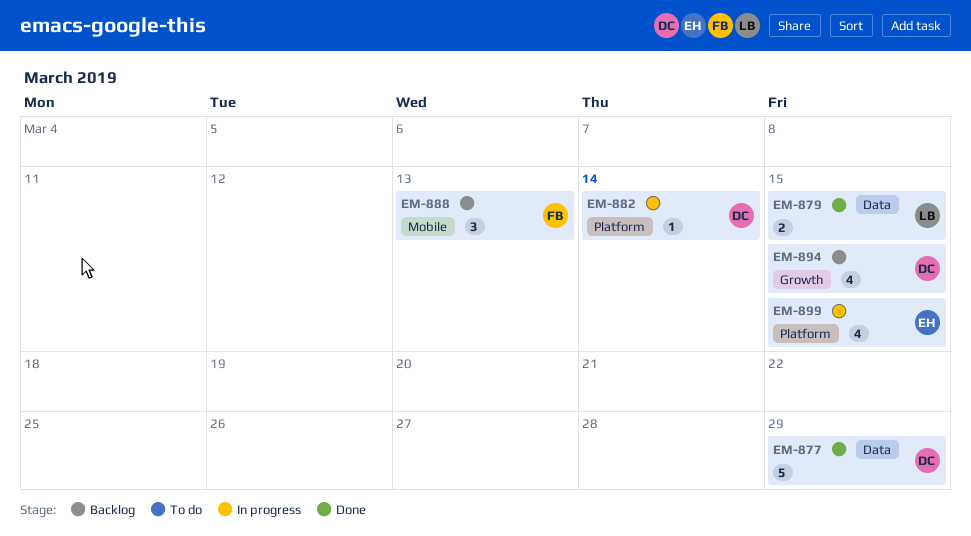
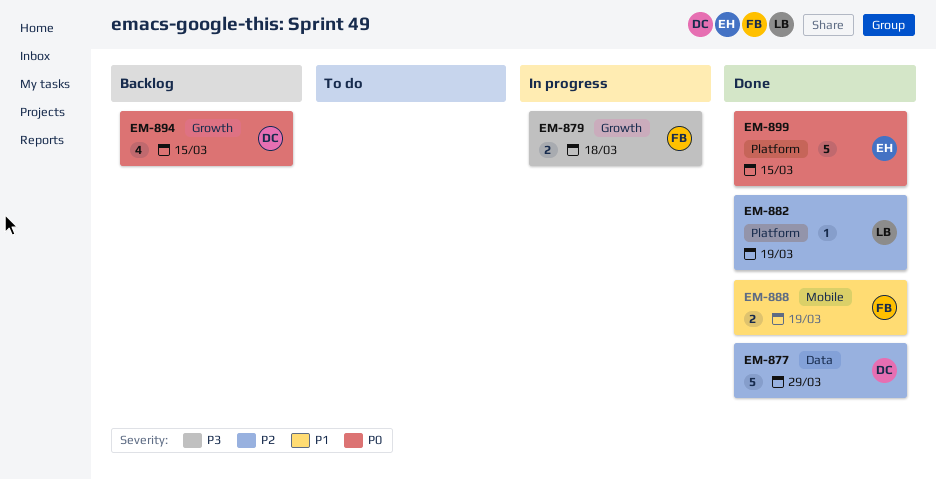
EM-879, status: Done -> In progress
EM-879, owner: LB -> FB
EM-879, label: Data -> Growth
EM-879, due: Mar 15 -> Mar 18
EM-882, status: In progress -> Done
EM-882, owner: DC -> LB
EM-882, due: Mar 14 -> Mar 19
EM-888, status: Backlog -> Done
EM-888, estimate: 3 -> 2
EM-888, due: Mar 13 -> Mar 19
EM-899, status: In progress -> Done
EM-899, estimate: 4 -> 5

